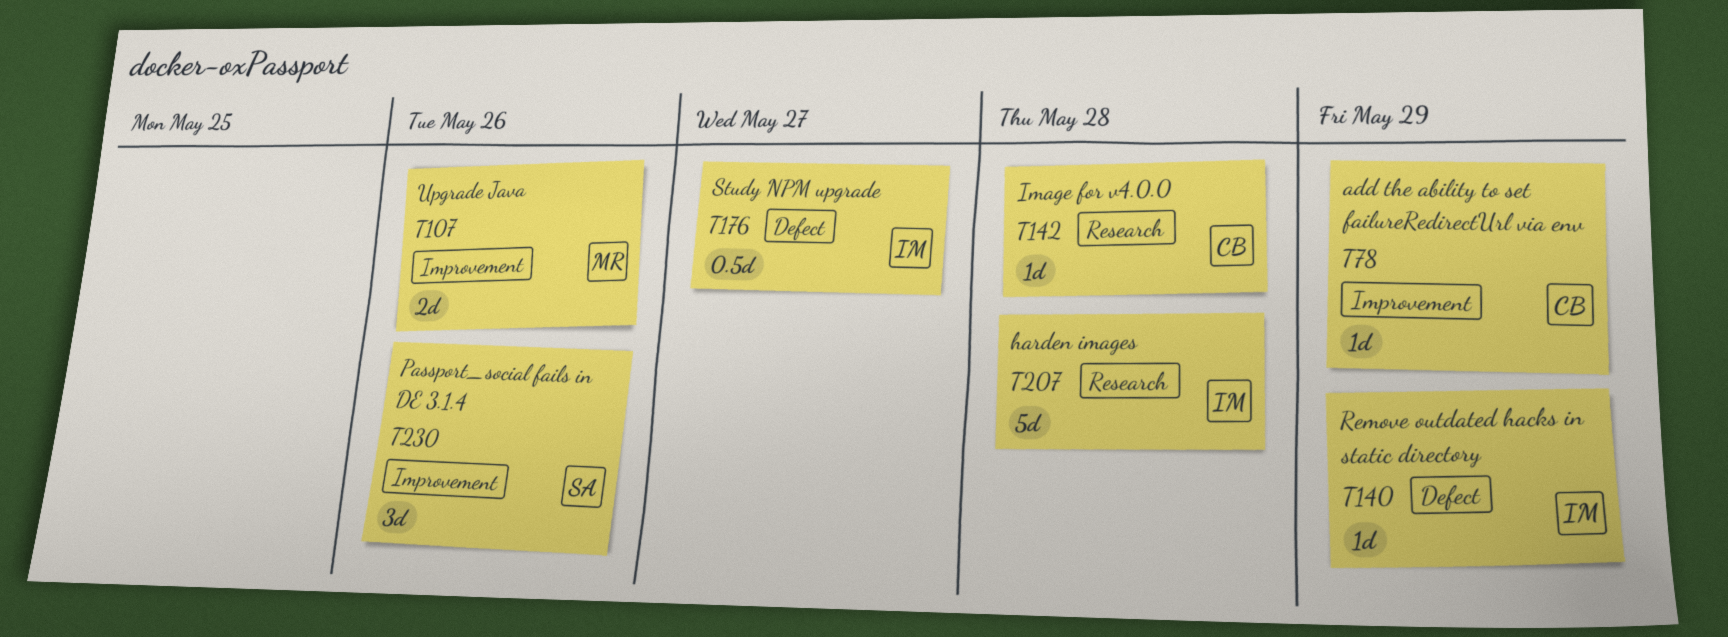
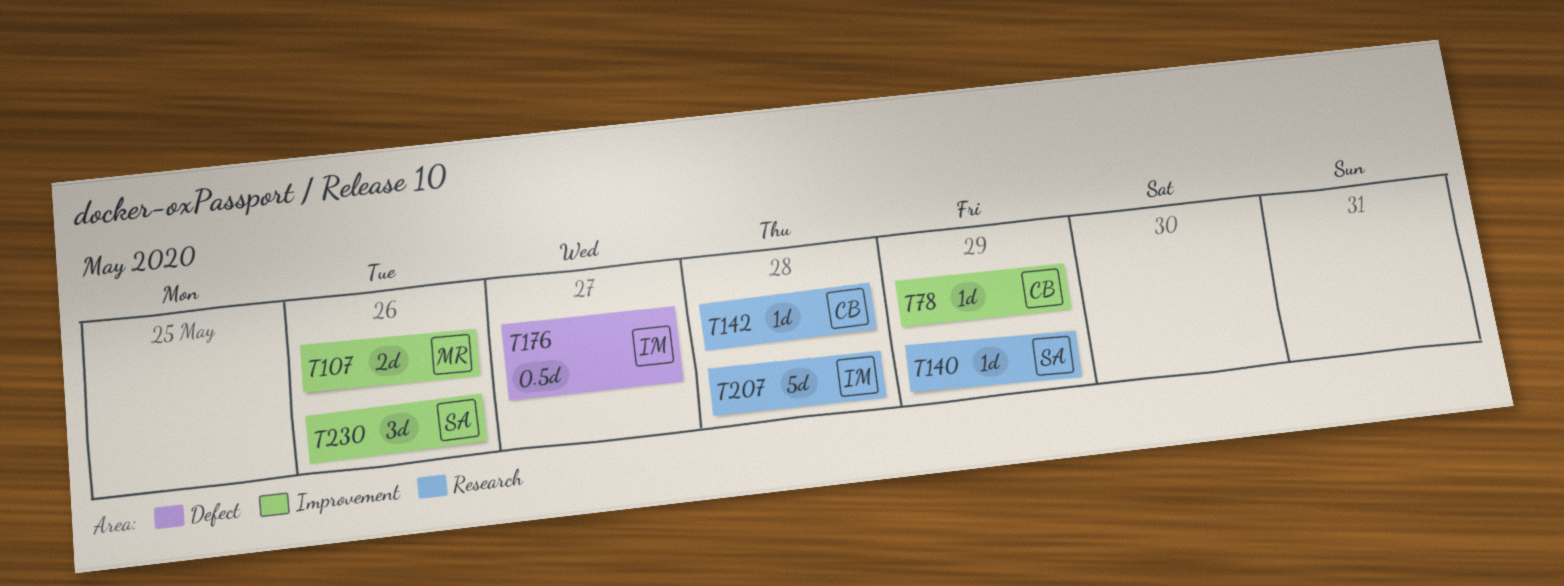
T140, owner: IM -> SA
T140, label: Defect -> Research

